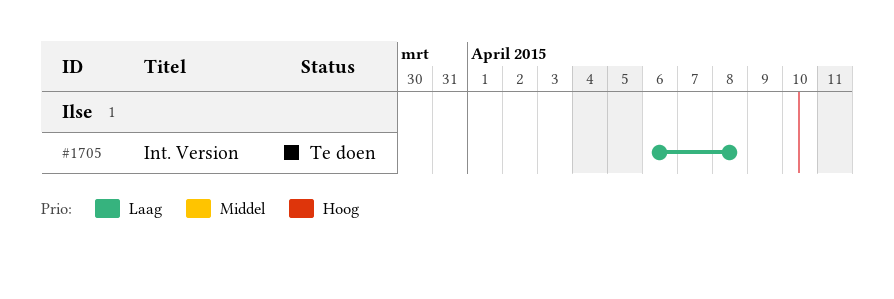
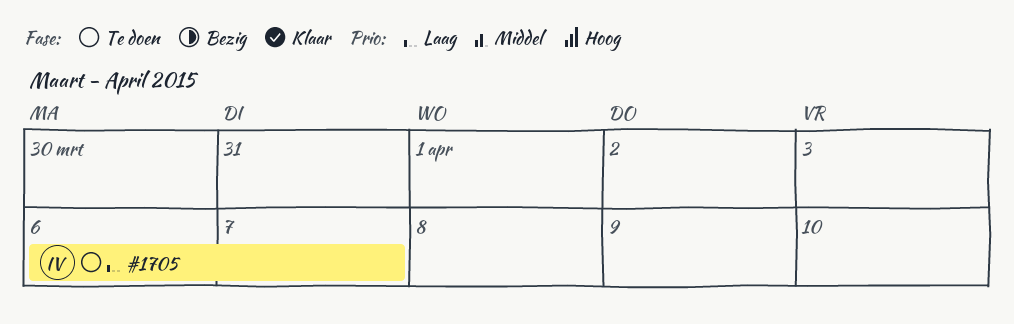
#1705, due: Apr 8 -> Apr 7

